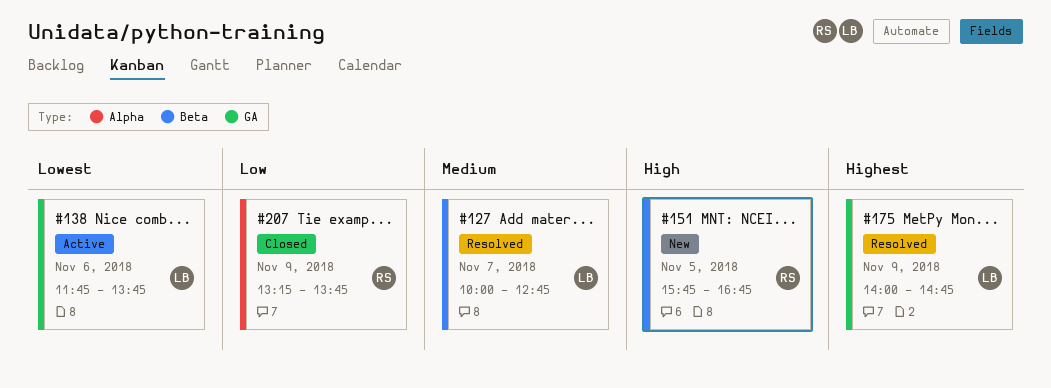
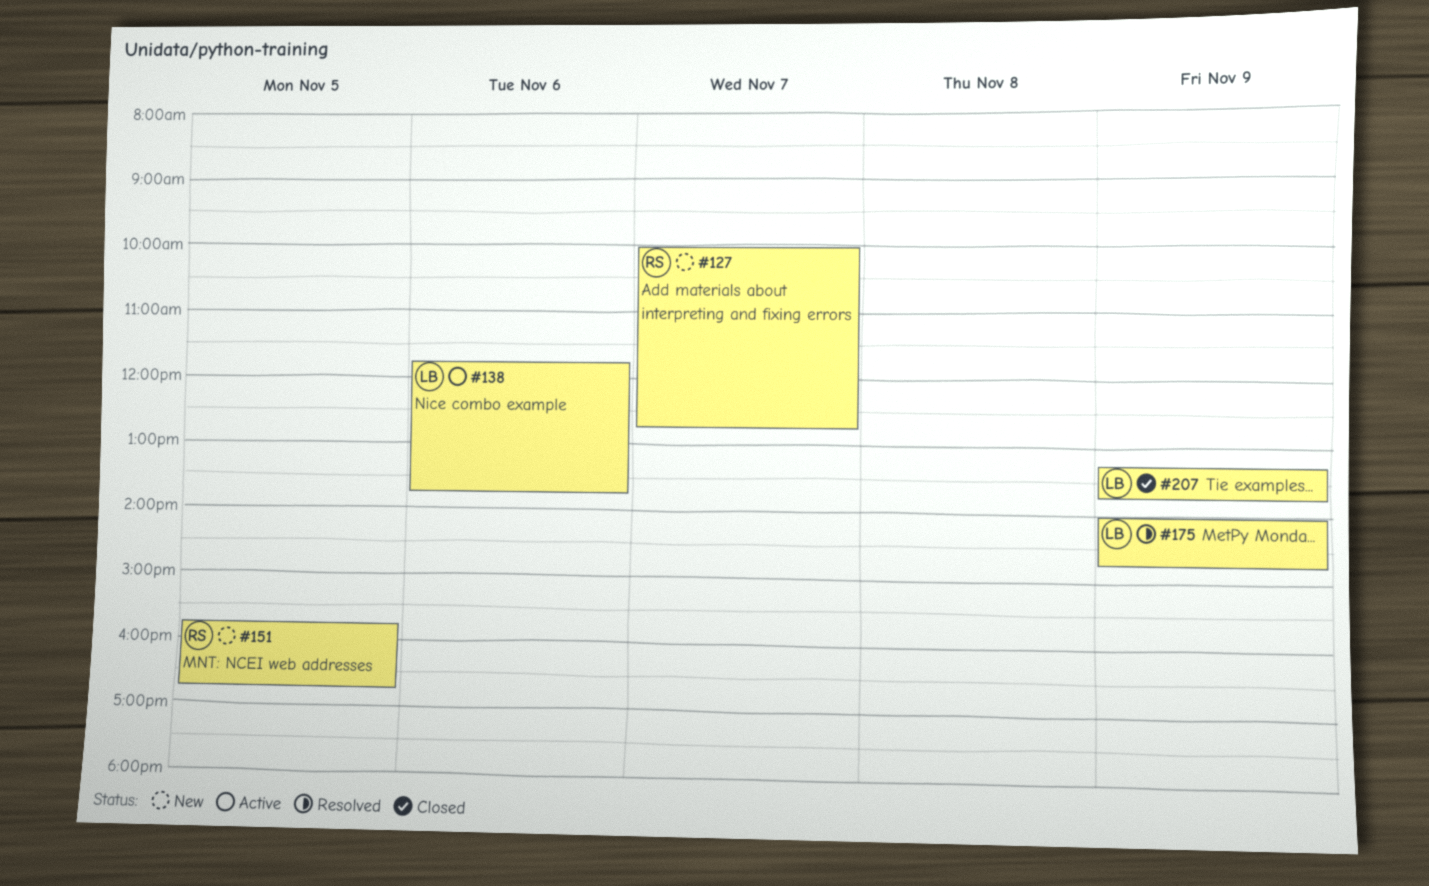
#127, status: Resolved -> New
#127, owner: LB -> RS
#207, owner: RS -> LB

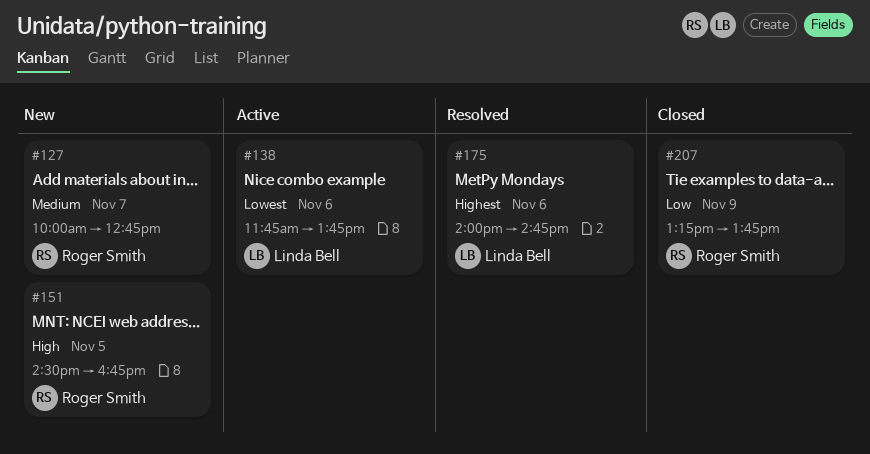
#151, begins: 15:45 -> 14:30
#175, day: Nov 9 -> Nov 6
#207, owner: Linda Bell -> Roger Smith

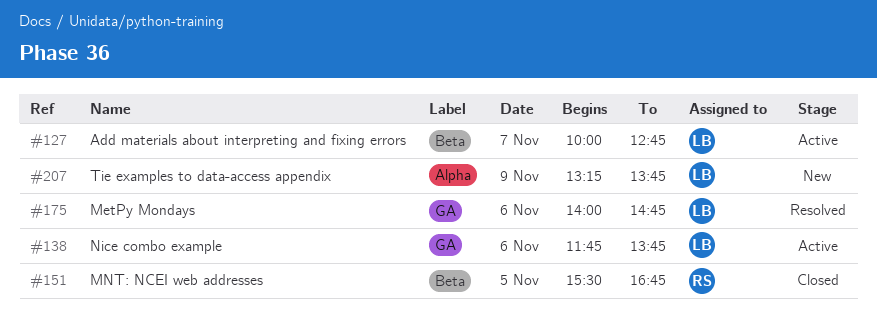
#127, status: New -> Active
#127, owner: Roger Smith -> Linda Bell
#151, status: New -> Closed
#151, begins: 14:30 -> 15:30
#207, status: Closed -> New
#207, owner: Roger Smith -> Linda Bell

